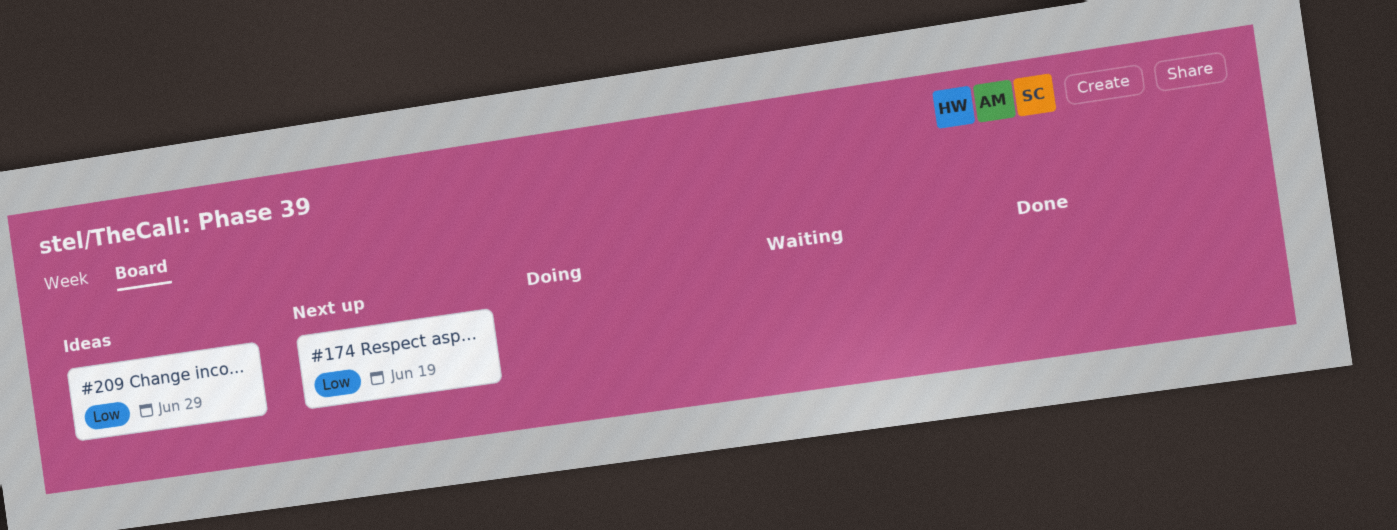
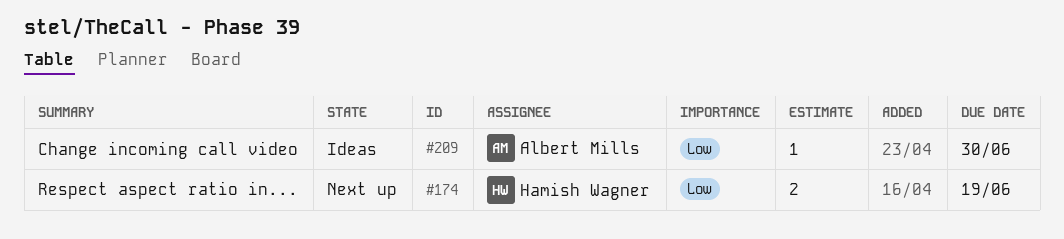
#209, due: Jun 29 -> Jun 30

